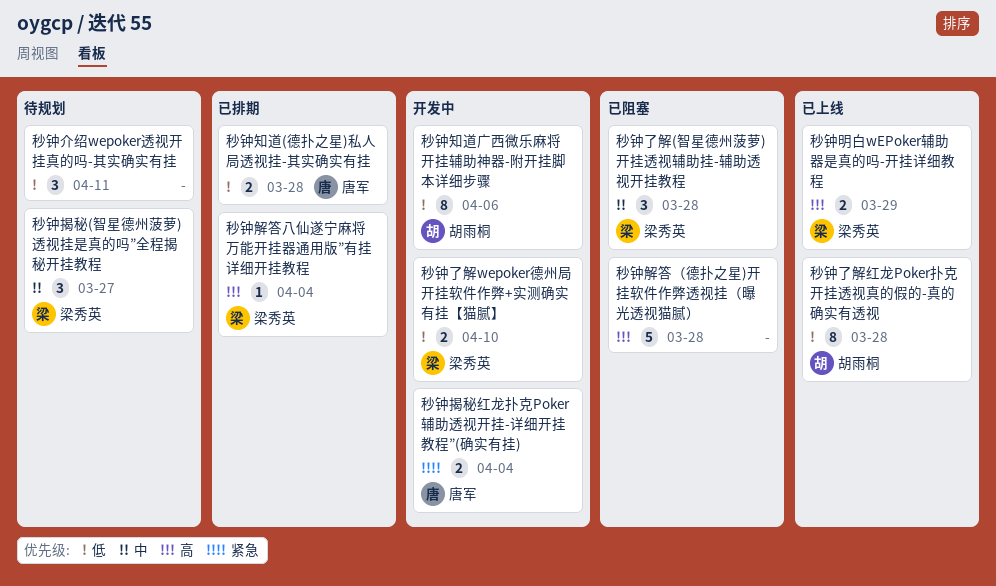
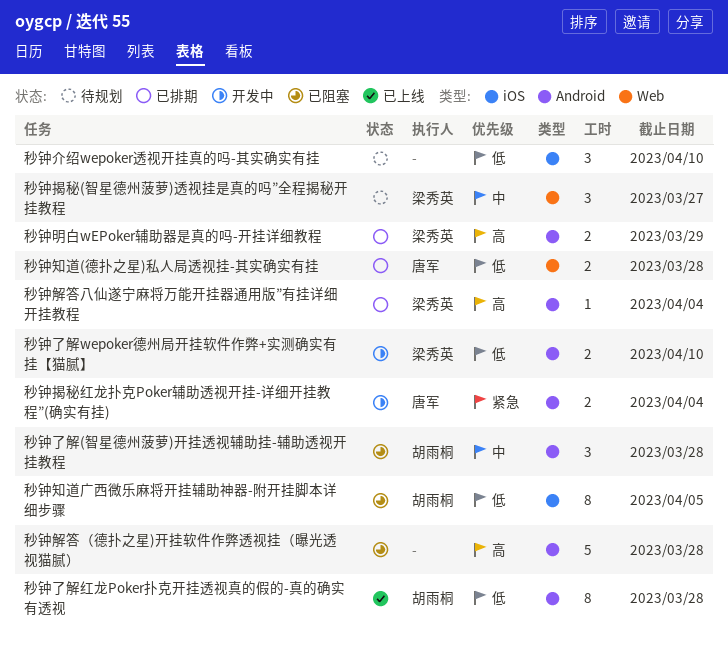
秒钟了解(智星德州菠萝)开挂透视辅助挂-辅助透视开挂教程, owner: 梁秀英 -> 胡雨桐
秒钟介绍wepoker透视开挂真的吗-其实确实有挂, due: Apr 11 -> Apr 10
秒钟明白wEPoker辅助器是真的吗-开挂详细教程, status: 已上线 -> 已排期
秒钟知道广西微乐麻将开挂辅助神器-附开挂脚本详细步骤, status: 开发中 -> 已阻塞
秒钟知道广西微乐麻将开挂辅助神器-附开挂脚本详细步骤, due: Apr 6 -> Apr 5

